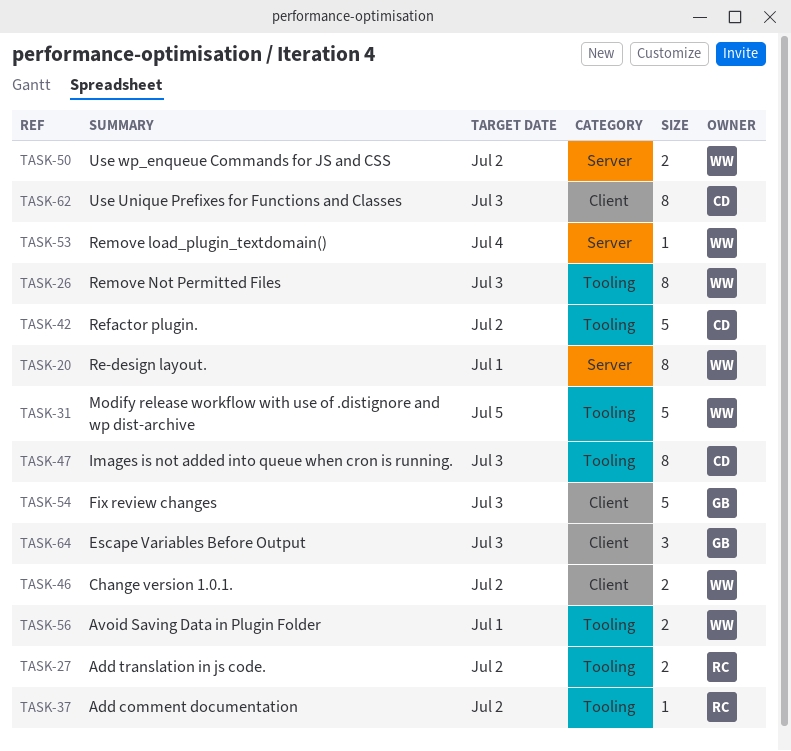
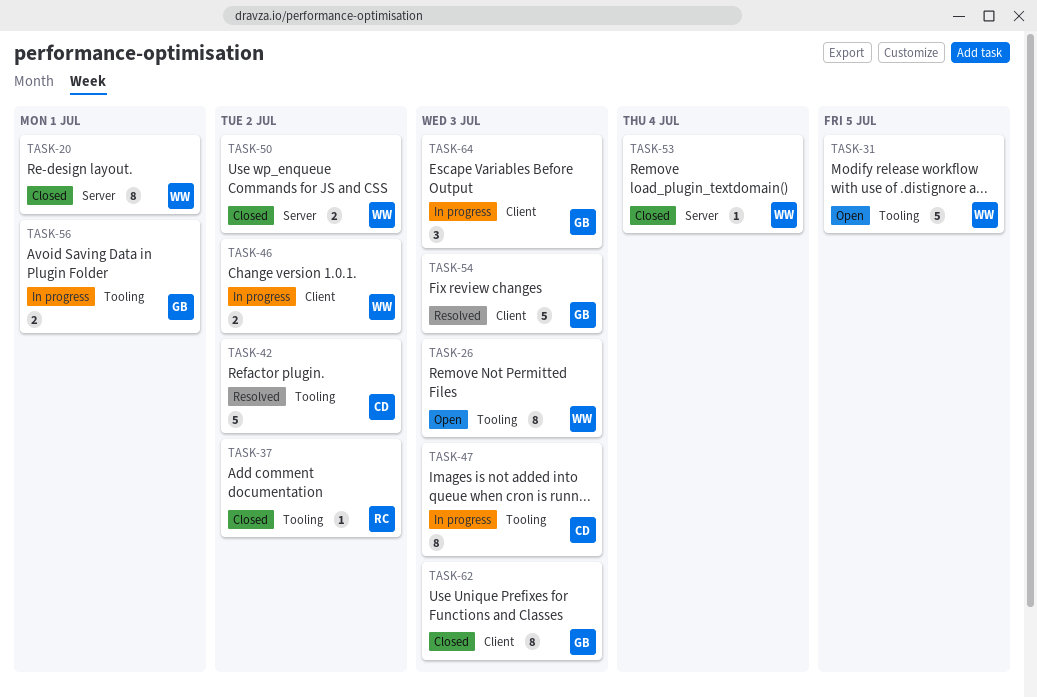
TASK-27: present -> none
TASK-56, owner: WW -> GB
TASK-62, owner: CD -> GB

